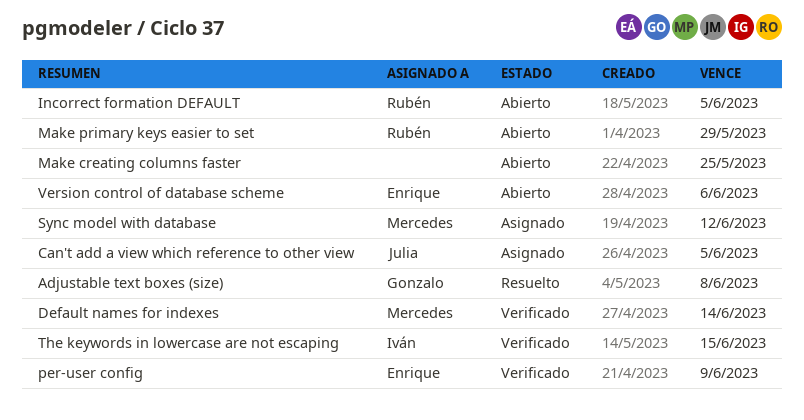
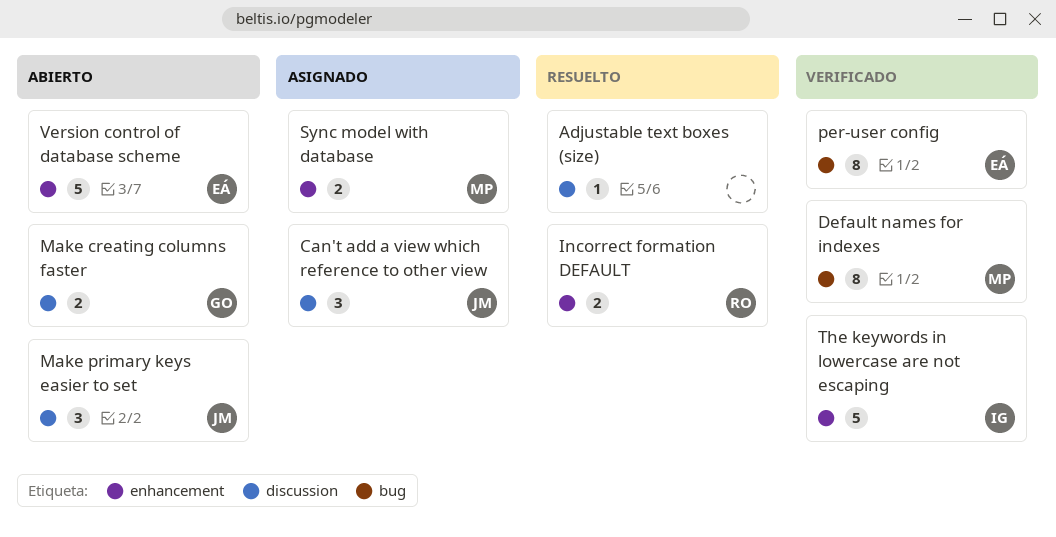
Adjustable text boxes (size), owner: Gonzalo -> none
Incorrect formation DEFAULT, status: Abierto -> Resuelto
Make creating columns faster, owner: none -> Gonzalo
Make primary keys easier to set, owner: Rubén -> Julia

